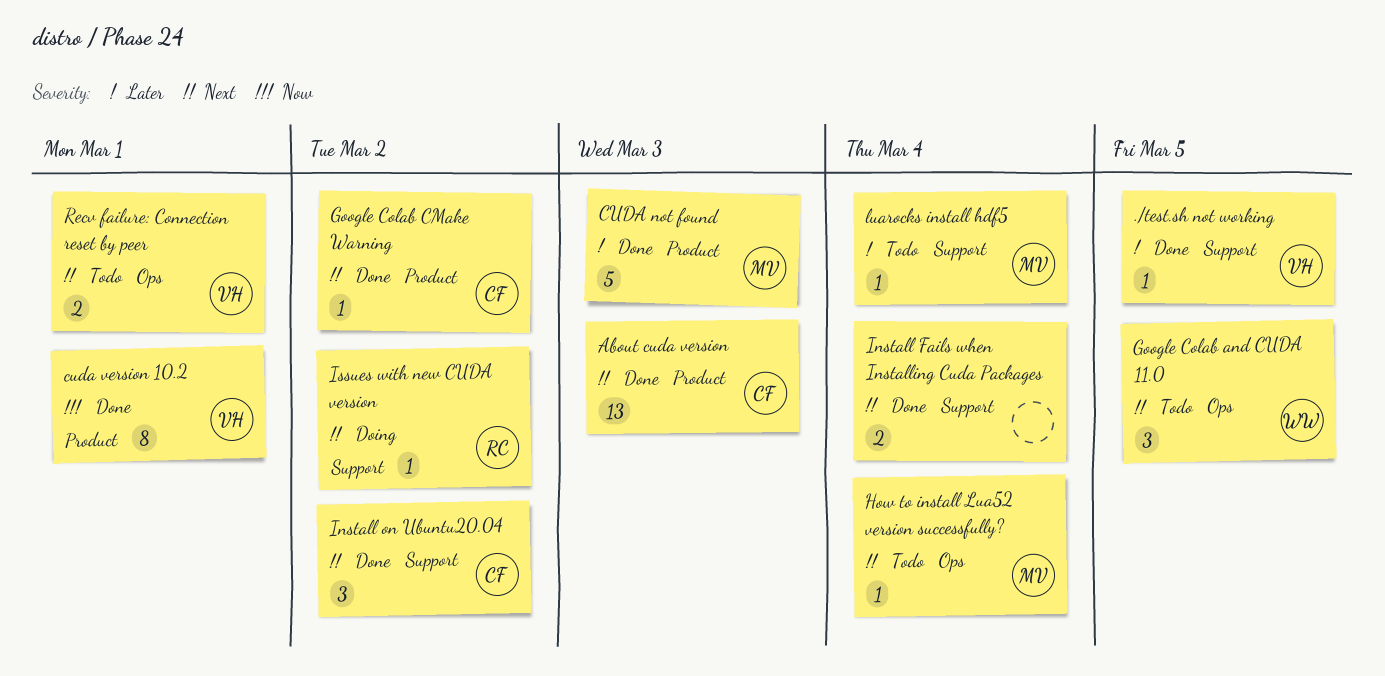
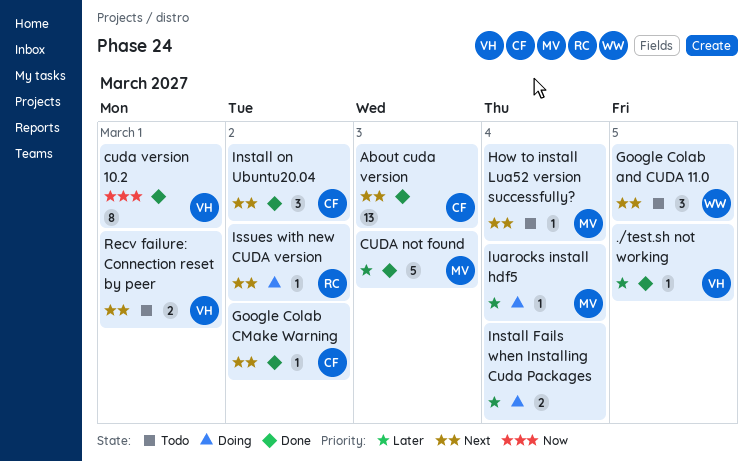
Install Fails when Installing Cuda Packages, status: Done -> Doing
Install Fails when Installing Cuda Packages, priority: Next -> Later
luarocks install hdf5, status: Todo -> Doing

